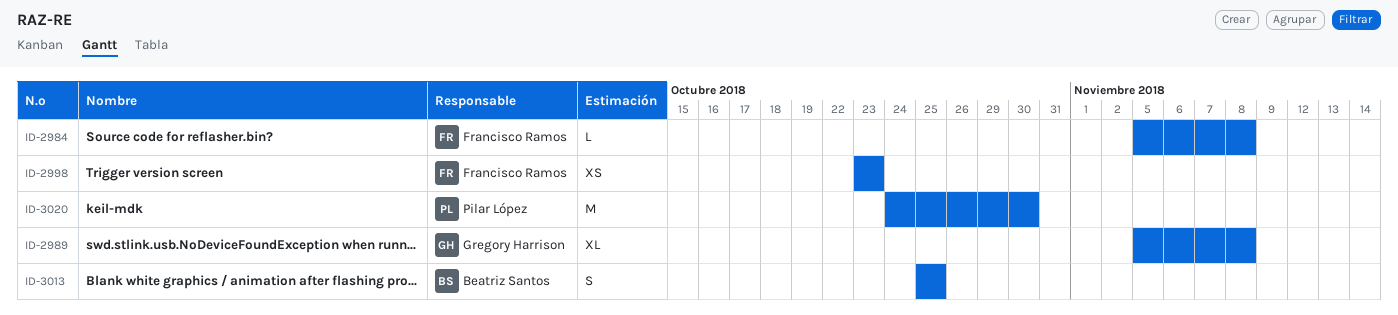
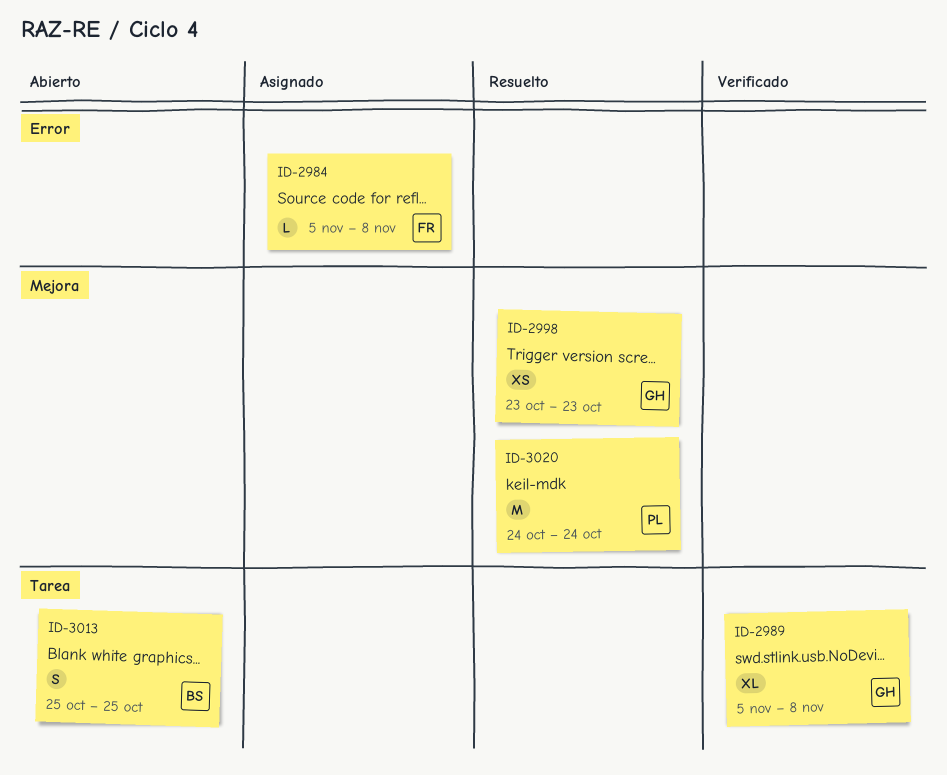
ID-2998, owner: Francisco Ramos -> Gregory Harrison
ID-3020, due: Oct 30 -> Oct 24

